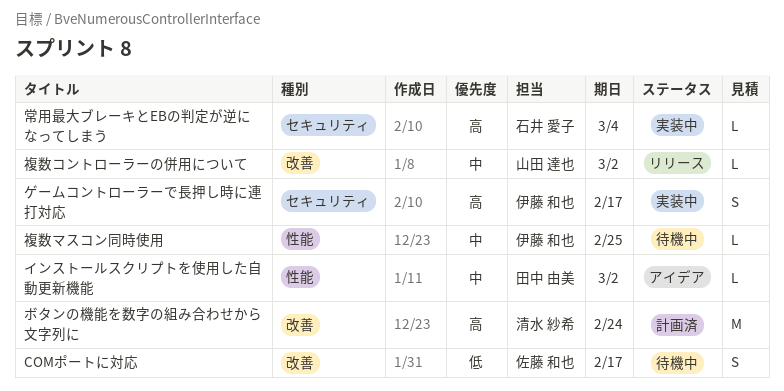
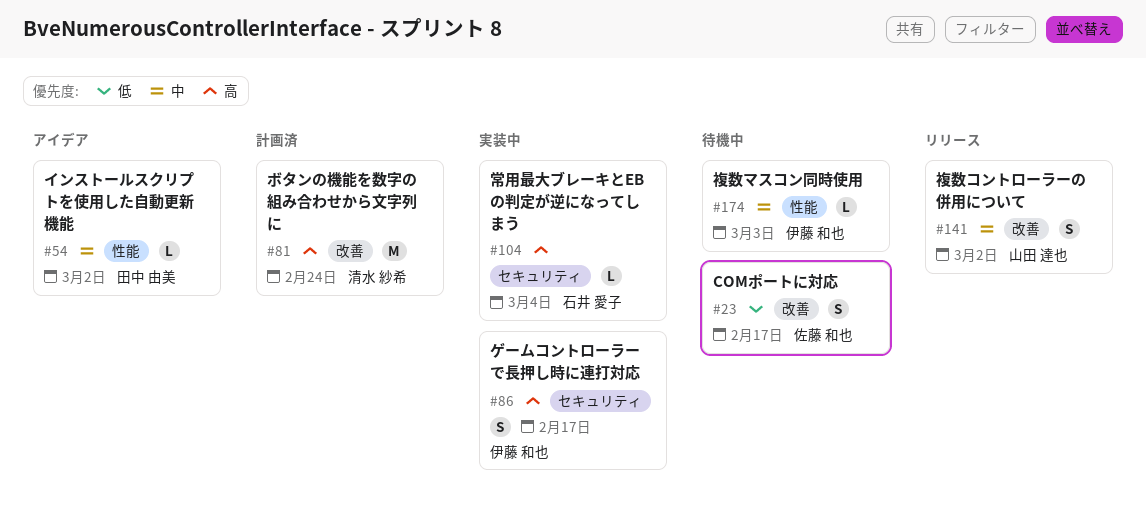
複数コントローラーの併用について, estimate: L -> S
複数マスコン同時使用, due: Feb 25 -> Mar 3

